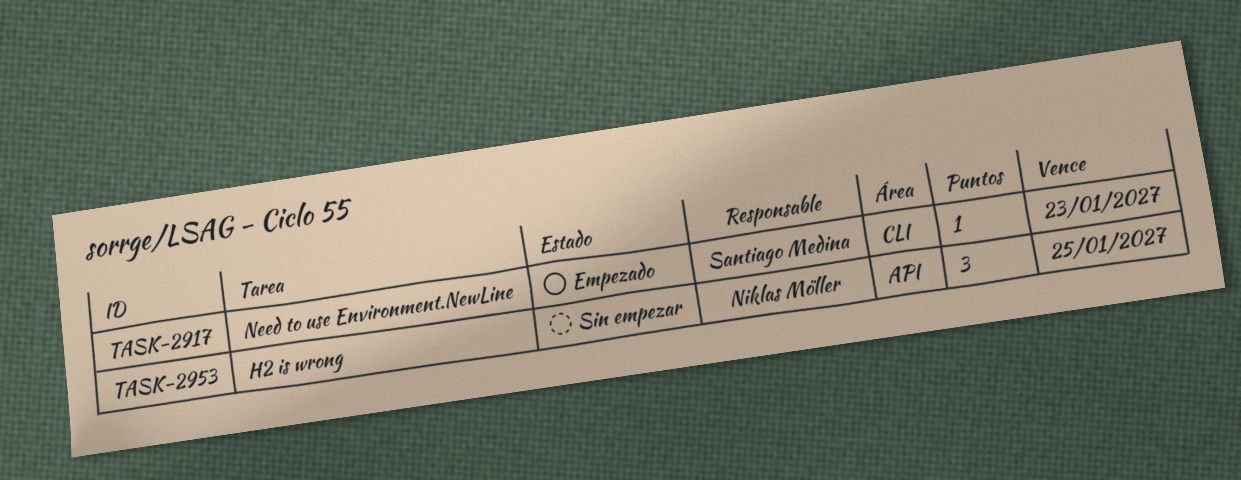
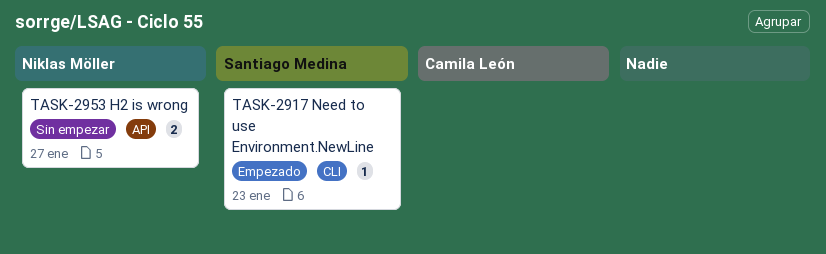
TASK-2953, estimate: 3 -> 2
TASK-2953, due: Jan 25 -> Jan 27

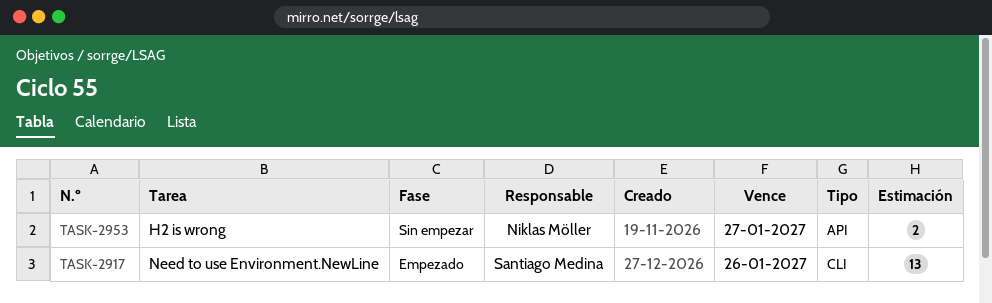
TASK-2917, estimate: 1 -> 13
TASK-2917, due: Jan 23 -> Jan 26

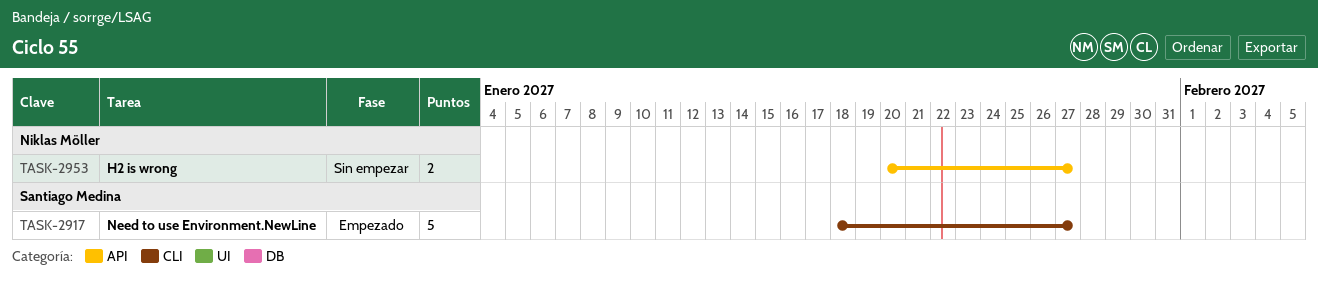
TASK-2917, estimate: 13 -> 5
TASK-2917, due: Jan 26 -> Jan 27

